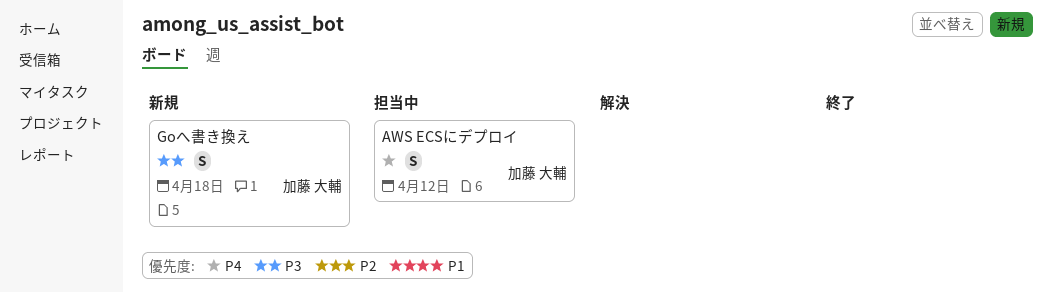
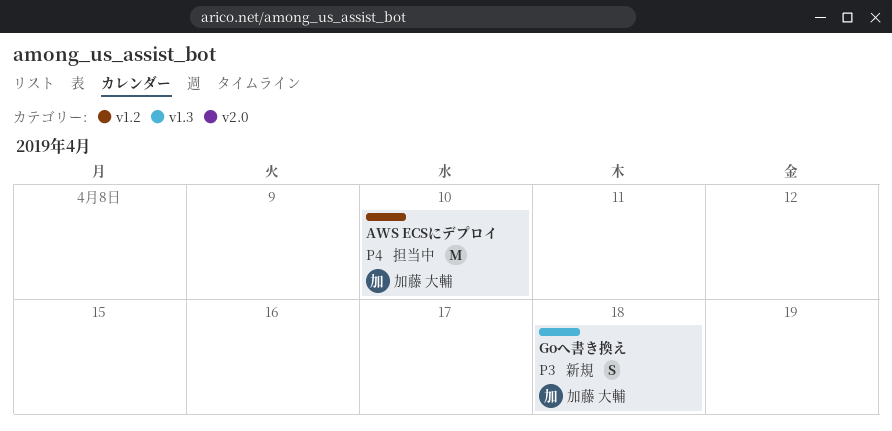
AWS ECSにデプロイ, estimate: S -> M
AWS ECSにデプロイ, due: Apr 12 -> Apr 10

